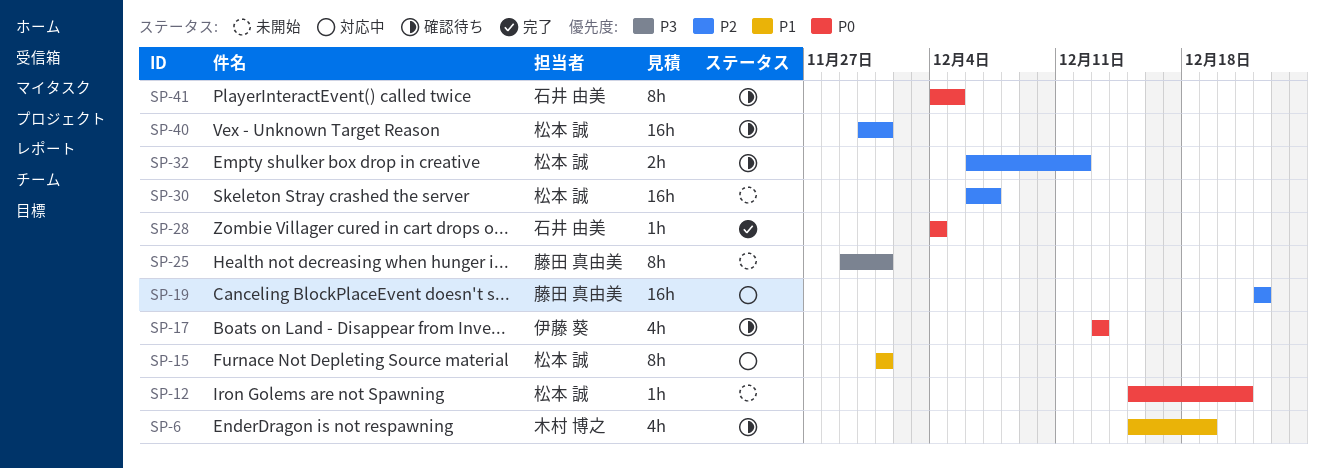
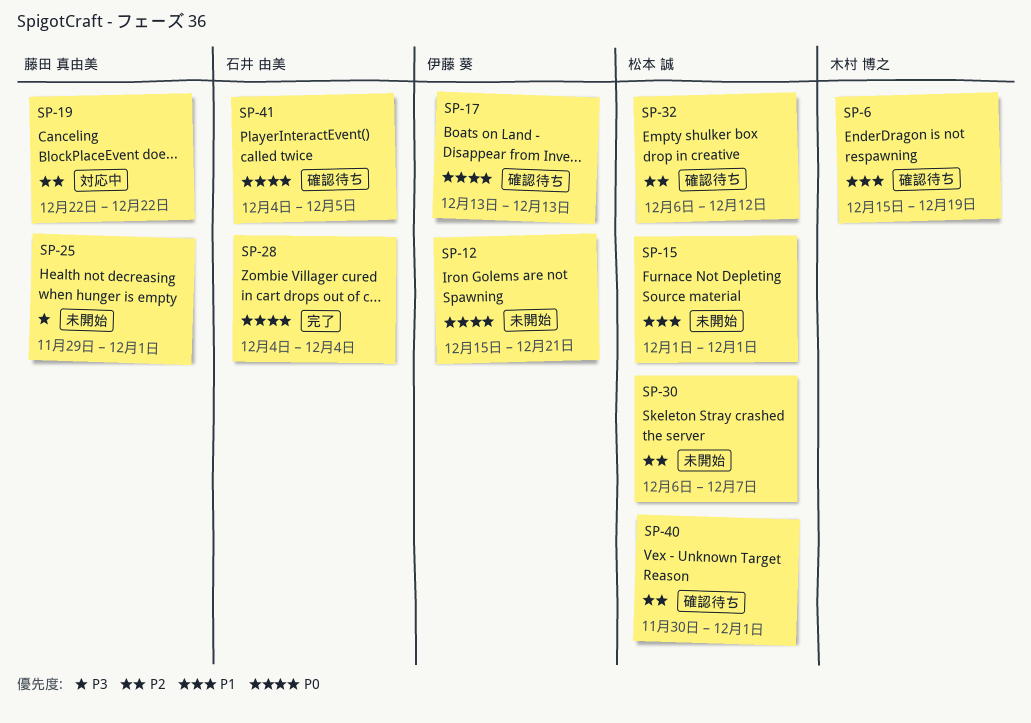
SP-12, owner: 松本 誠 -> 伊藤 葵
SP-15, status: 対応中 -> 未開始

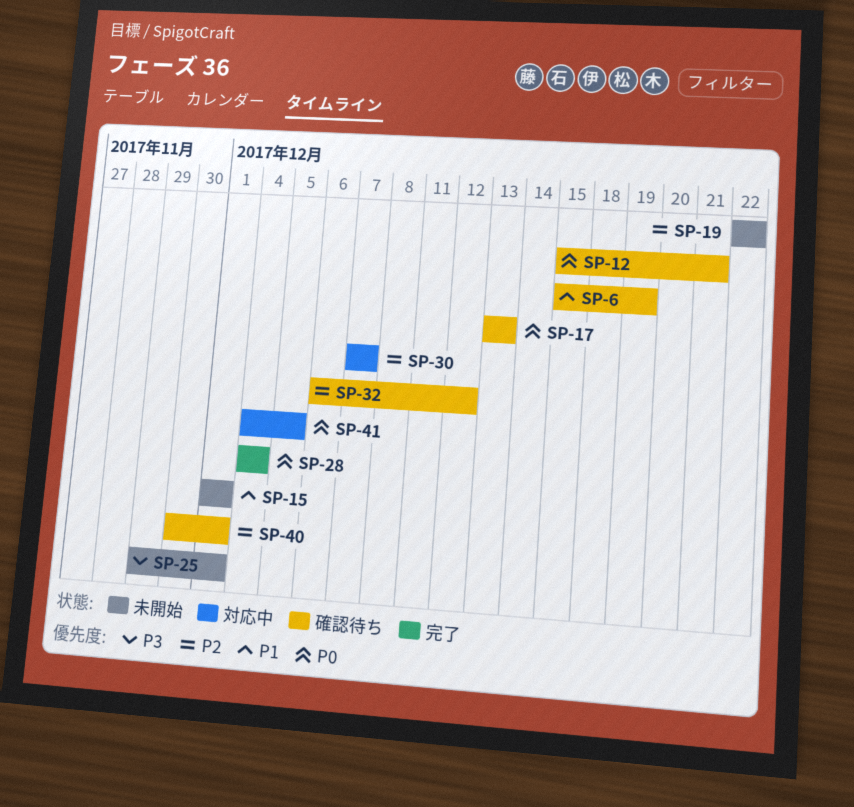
SP-12, status: 未開始 -> 確認待ち
SP-19, status: 対応中 -> 未開始
SP-30, status: 未開始 -> 対応中
SP-30, start: Dec 6 -> Dec 7
SP-41, status: 確認待ち -> 対応中

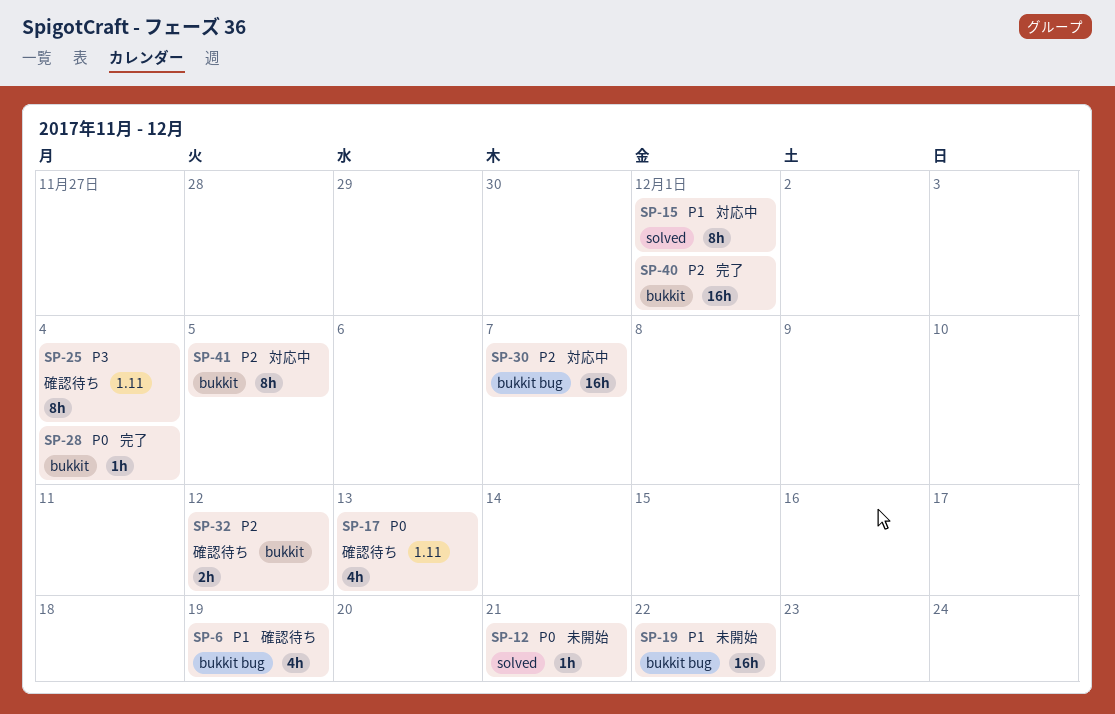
SP-12, status: 確認待ち -> 未開始
SP-15, status: 未開始 -> 対応中
SP-19, priority: P2 -> P1
SP-25, status: 未開始 -> 確認待ち
SP-25, due: Dec 1 -> Dec 4
SP-40, status: 確認待ち -> 完了
SP-41, priority: P0 -> P2

